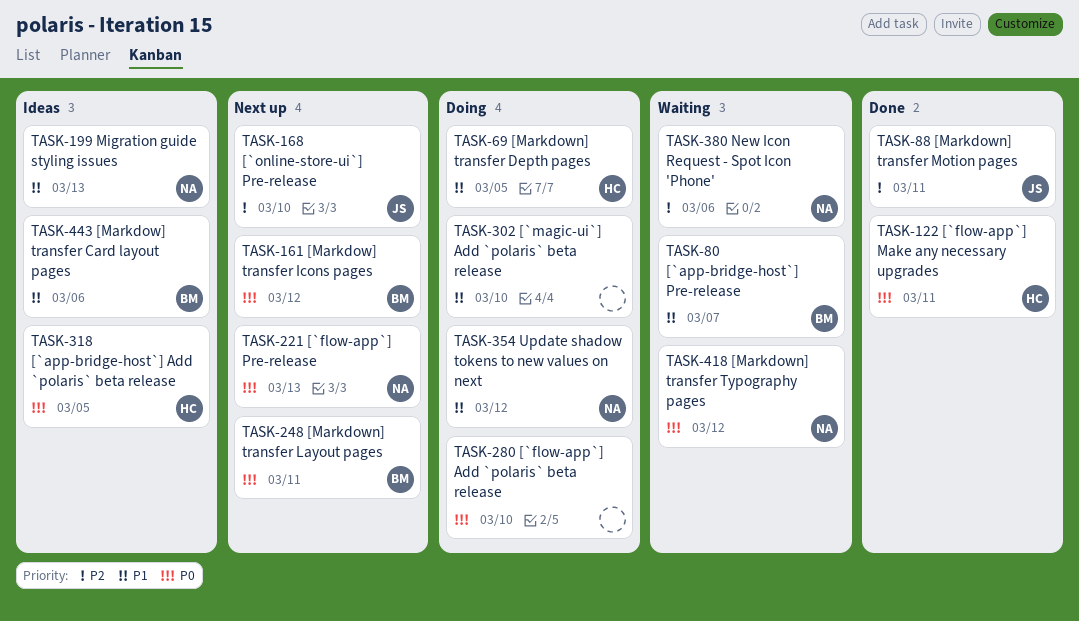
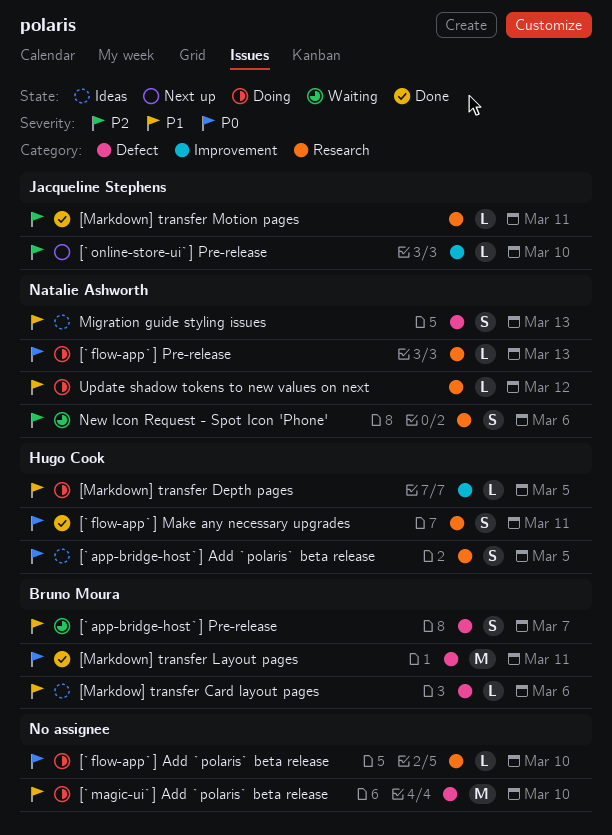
[`flow-app`] Pre-release, status: Next up -> Doing
[Markdow] transfer Icons pages: present -> none
[Markdown] transfer Layout pages, status: Next up -> Done
[Markdown] transfer Typography pages: present -> none

